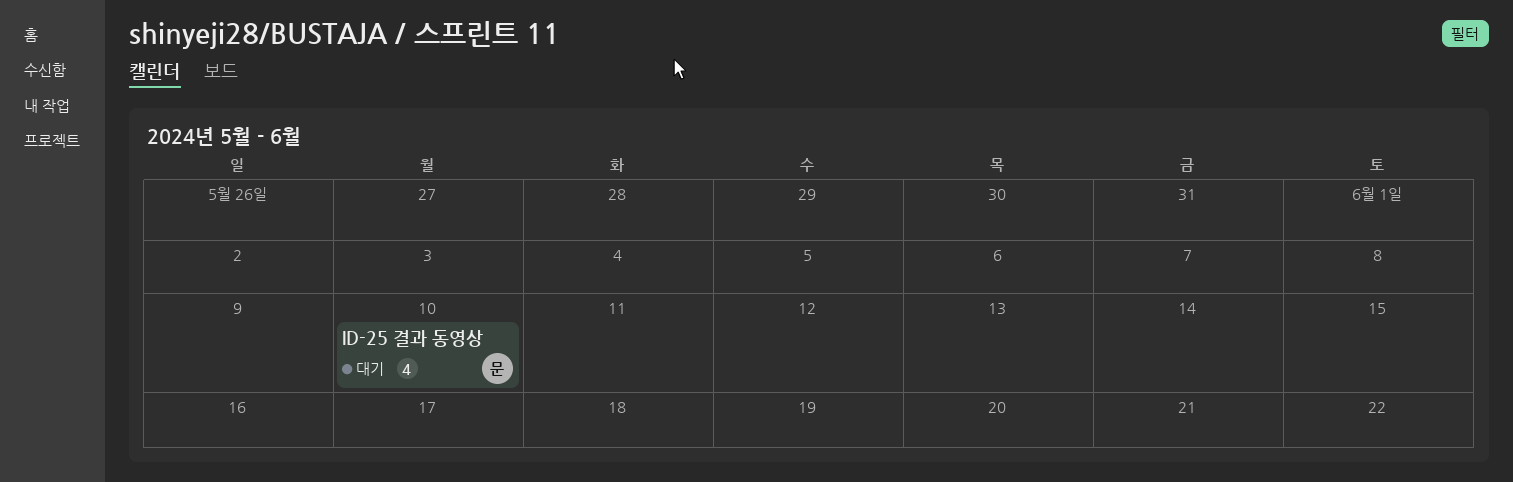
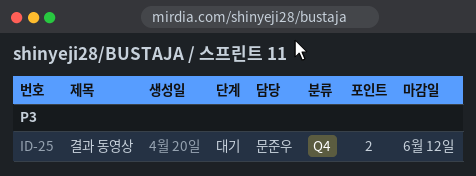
ID-25, estimate: 4 -> 2
ID-25, due: Jun 10 -> Jun 12

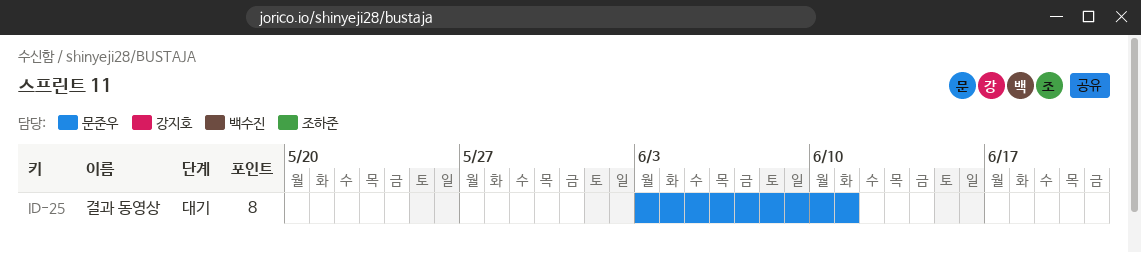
ID-25, estimate: 2 -> 8
ID-25, due: Jun 12 -> Jun 11

